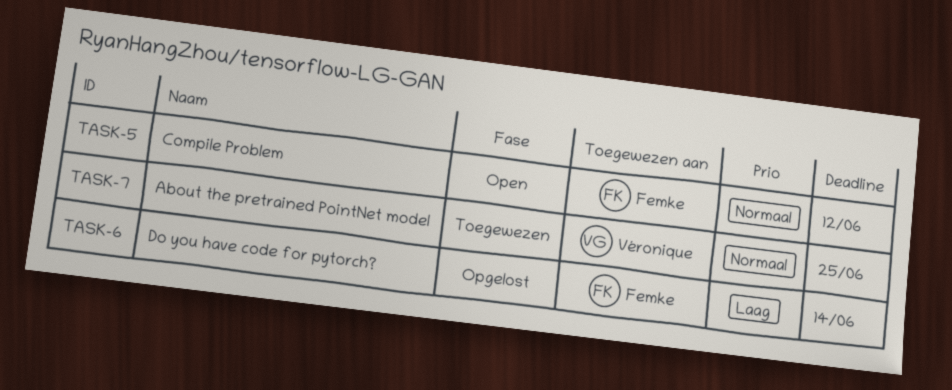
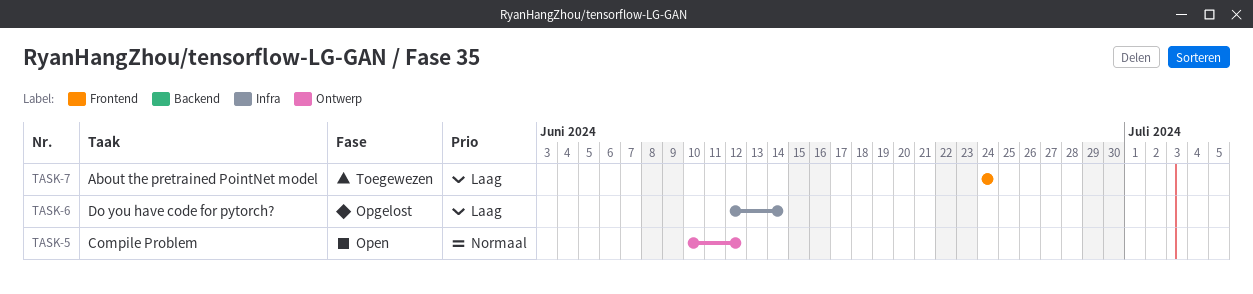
TASK-7, priority: Normaal -> Laag
TASK-7, due: Jun 25 -> Jun 24

